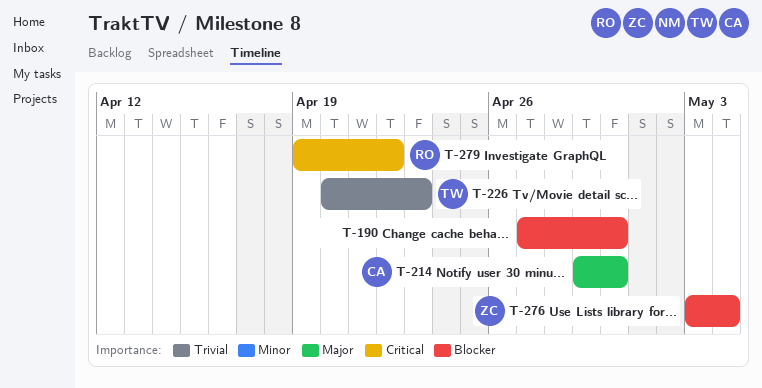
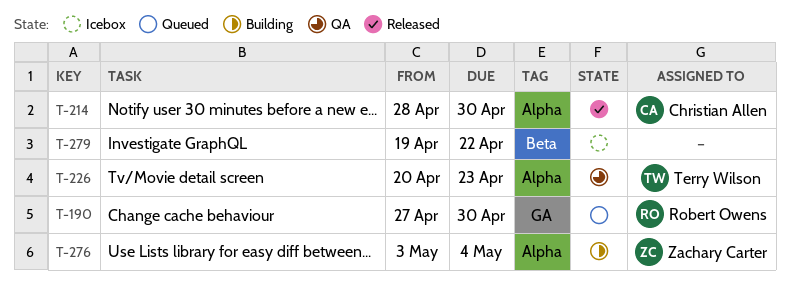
T-190, owner: none -> Robert Owens
T-214, start: Apr 29 -> Apr 28
T-279, owner: Robert Owens -> none

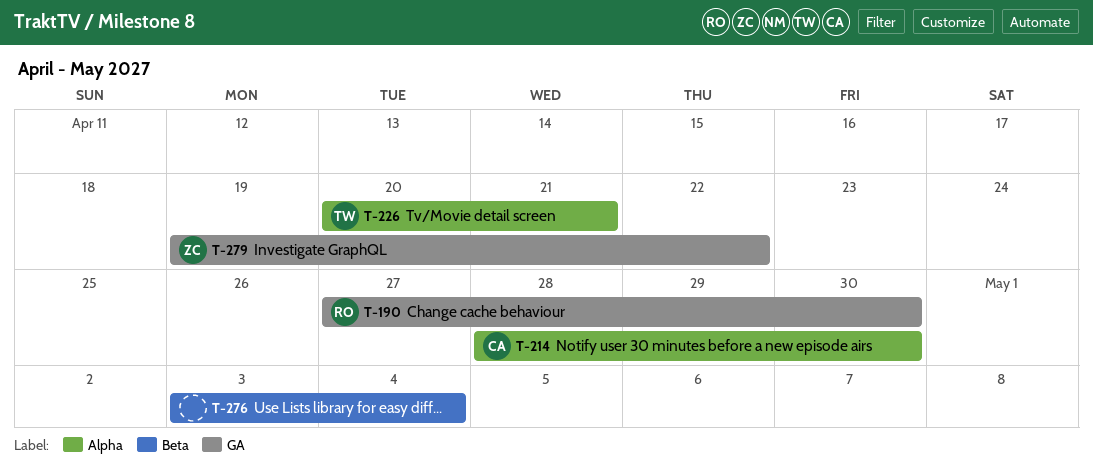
T-226, due: Apr 23 -> Apr 21
T-276, owner: Zachary Carter -> none
T-276, label: Alpha -> Beta
T-279, owner: none -> Zachary Carter
T-279, label: Beta -> GA

